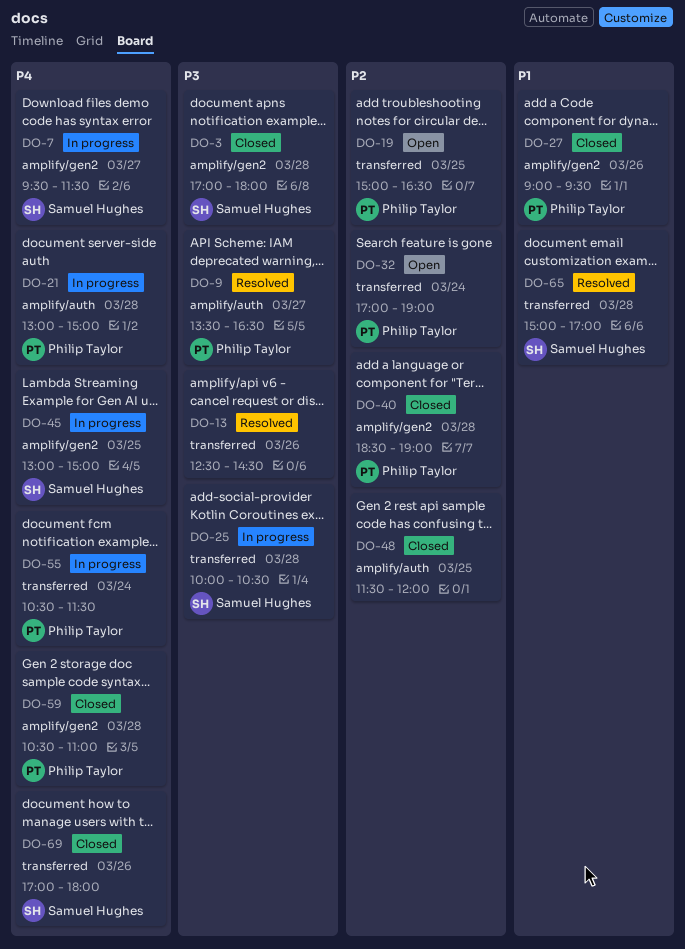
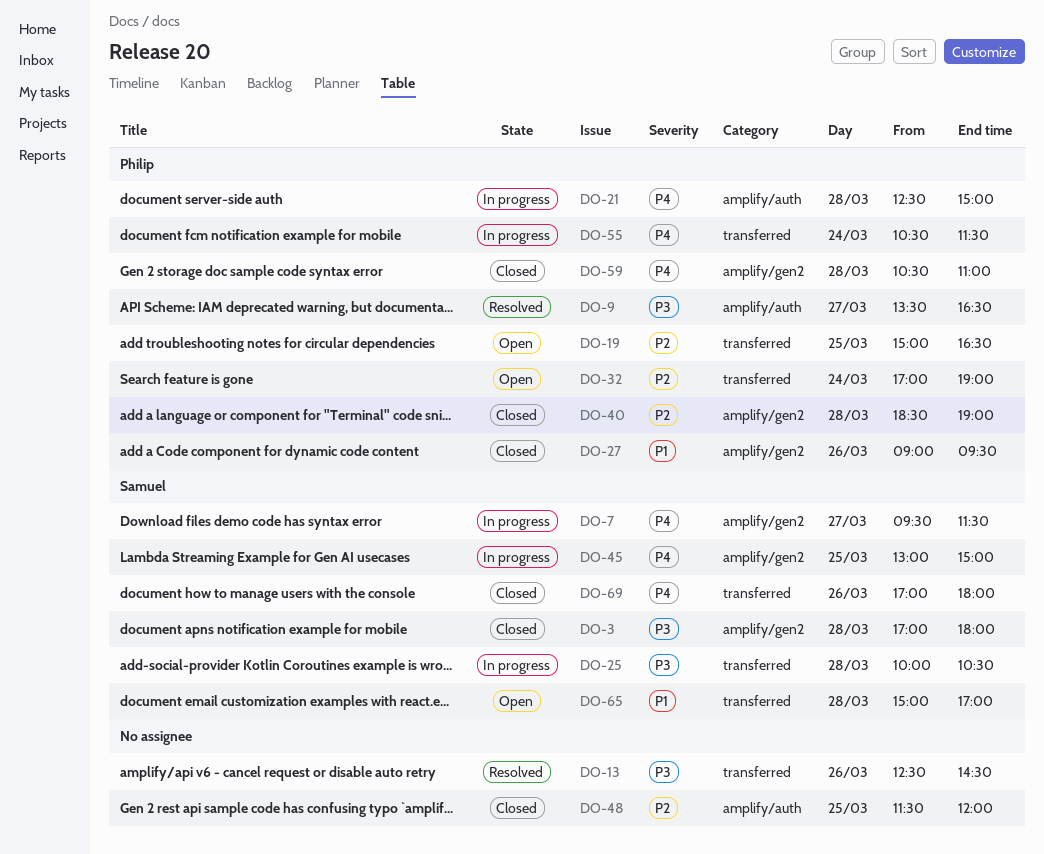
DO-21, begins: 13:00 -> 12:30
DO-65, status: Resolved -> Open

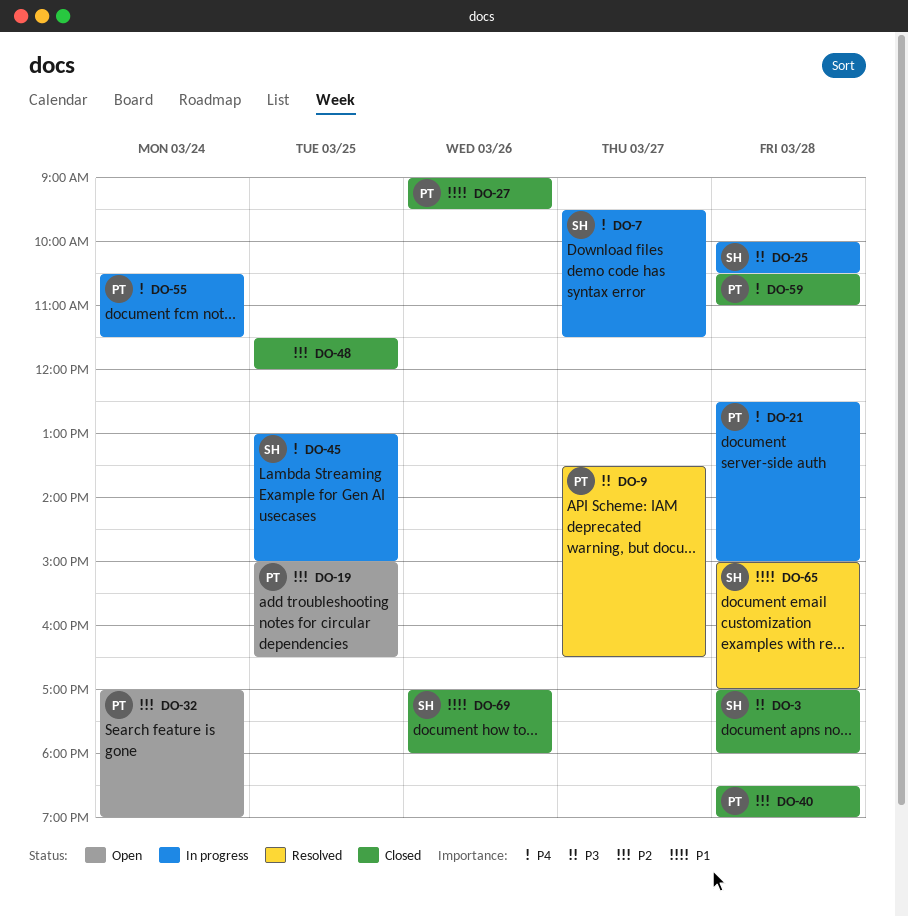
DO-13: present -> none
DO-65, status: Open -> Resolved
DO-69, priority: P4 -> P1

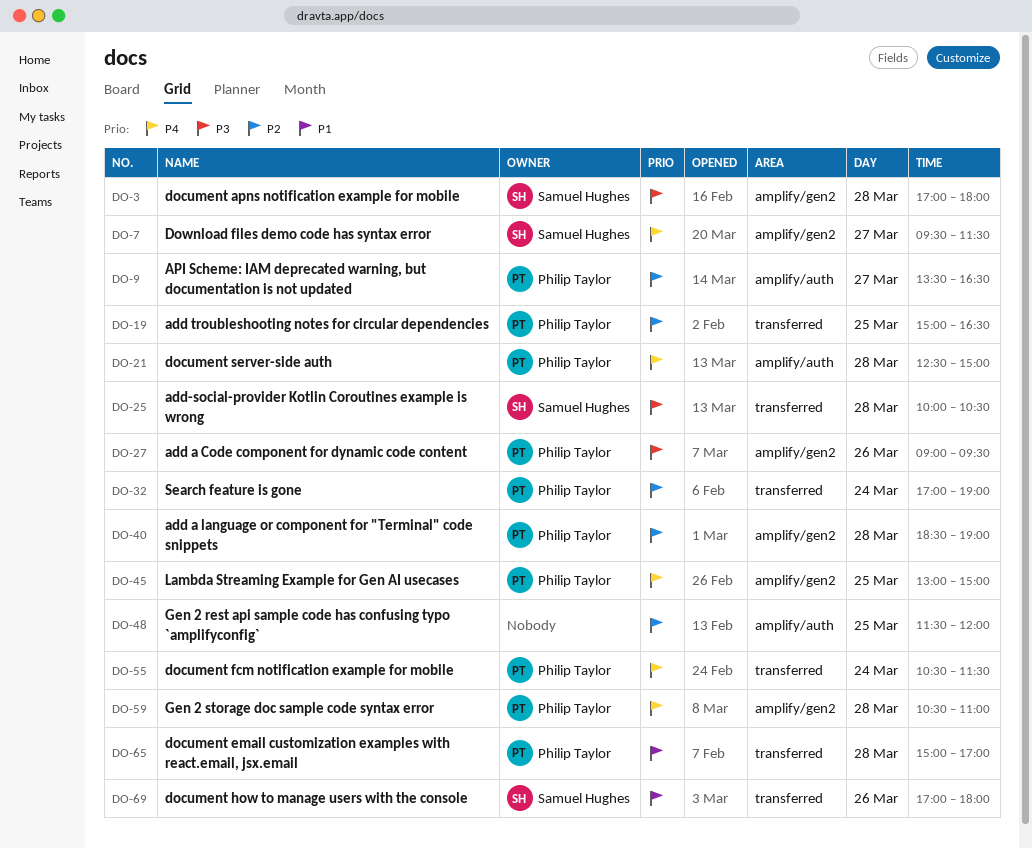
DO-9, priority: P3 -> P2
DO-27, priority: P1 -> P3
DO-45, owner: Samuel Hughes -> Philip Taylor
DO-65, owner: Samuel Hughes -> Philip Taylor

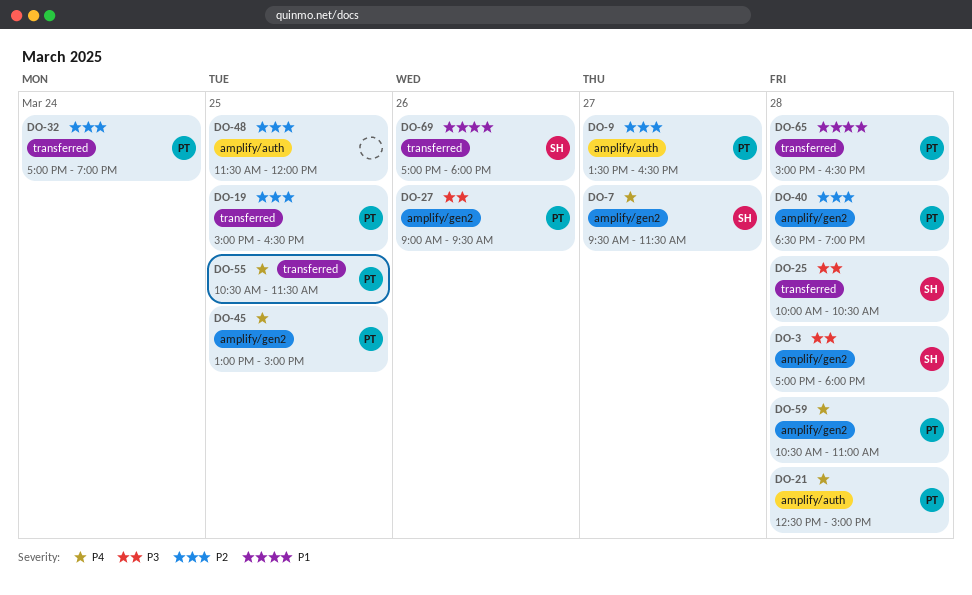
DO-55, day: Mar 24 -> Mar 25
DO-65, ends: 17:00 -> 16:30

